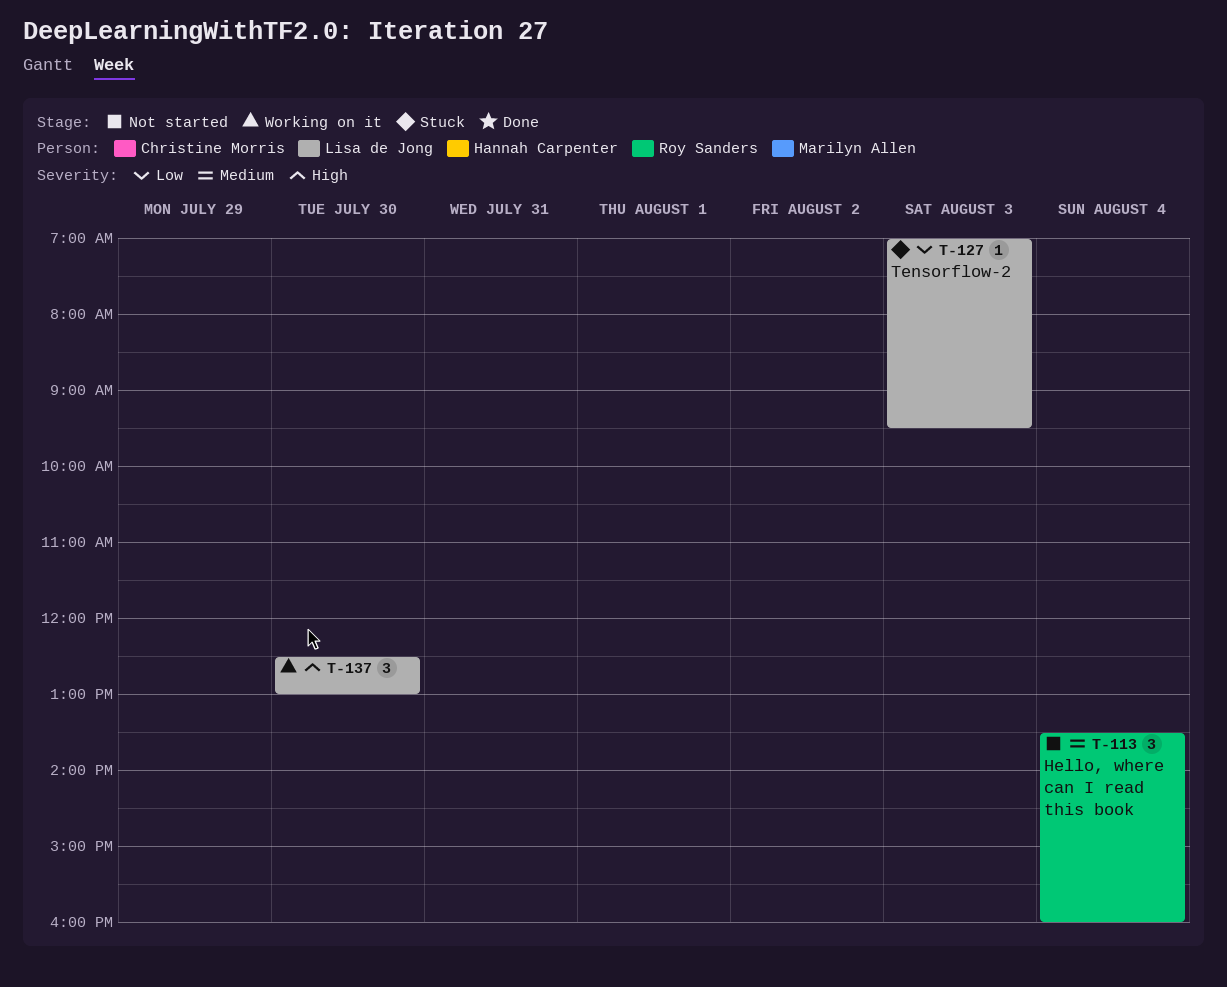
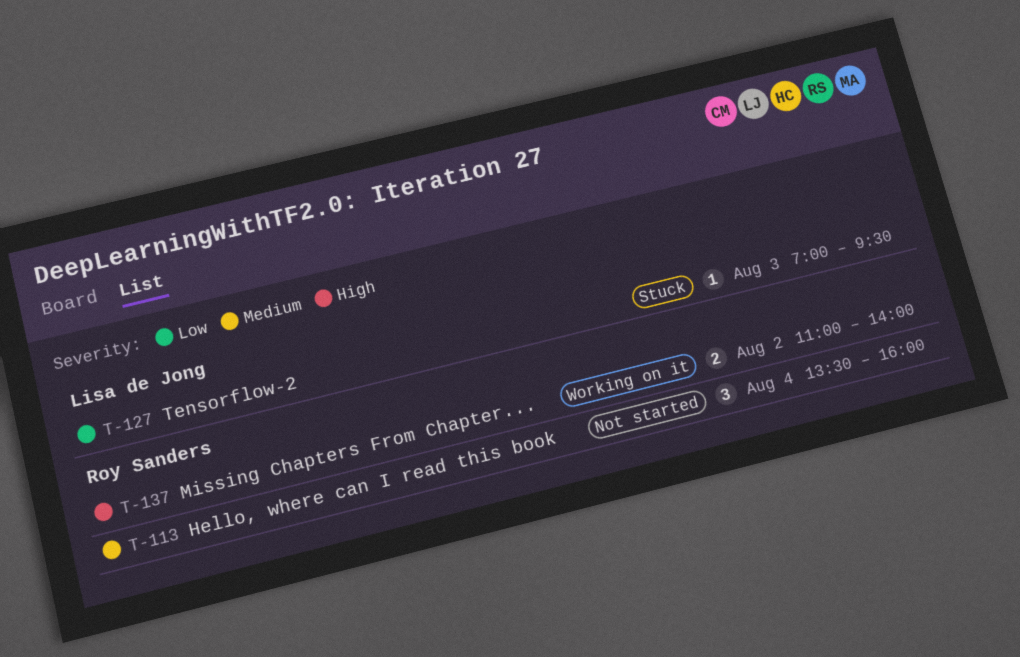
T-137, owner: Lisa de Jong -> Roy Sanders
T-137, estimate: 3 -> 2
T-137, day: Jul 30 -> Aug 2
T-137, begins: 12:30 -> 11:00
T-137, ends: 13:00 -> 14:00

